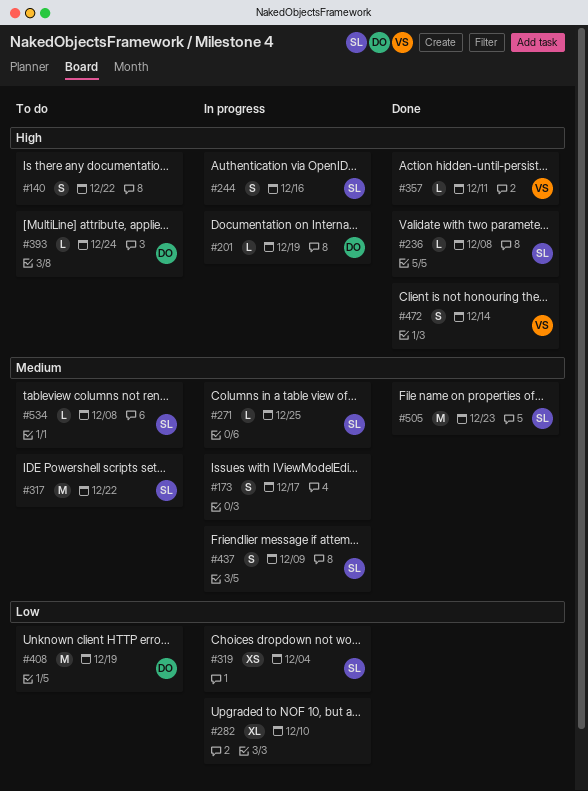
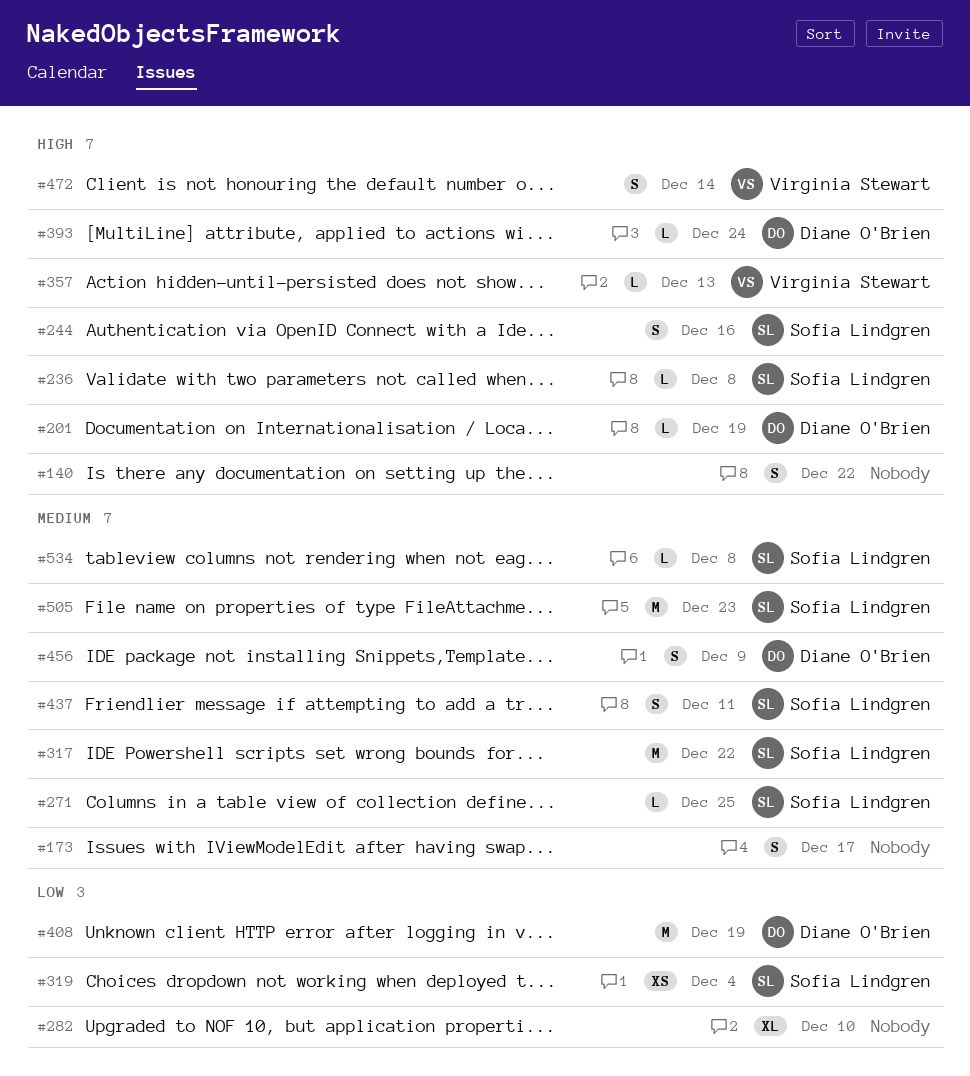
#357, due: Dec 11 -> Dec 13
#437, due: Dec 9 -> Dec 11
#456: none -> present

